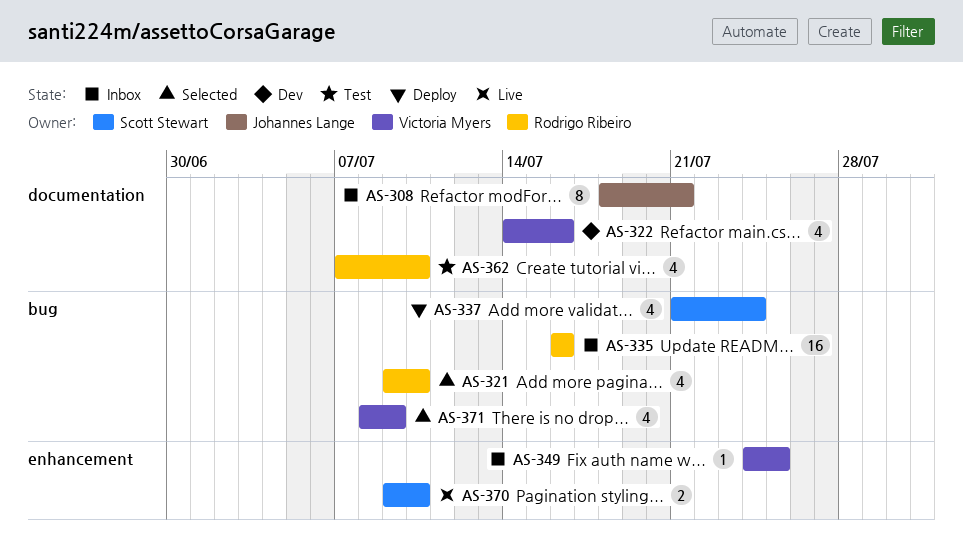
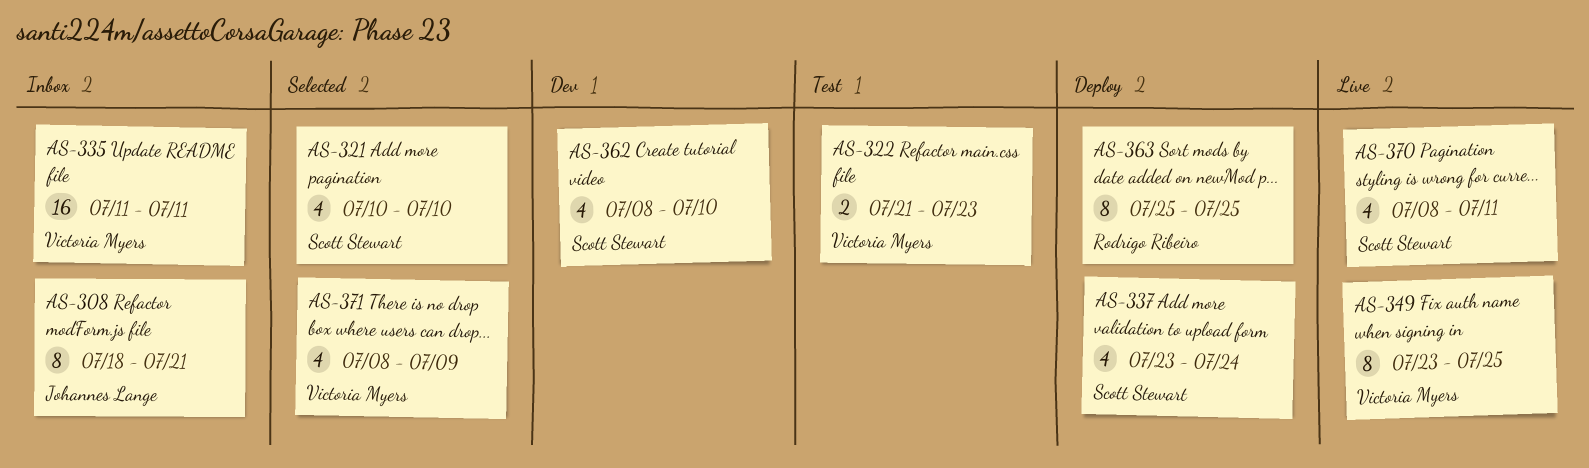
AS-321, owner: Rodrigo Ribeiro -> Scott Stewart
AS-321, start: Jul 9 -> Jul 10
AS-322, status: Dev -> Test
AS-322, estimate: 4 -> 2
AS-322, start: Jul 14 -> Jul 21
AS-322, due: Jul 16 -> Jul 23
AS-335, owner: Rodrigo Ribeiro -> Victoria Myers
AS-335, start: Jul 16 -> Jul 11
AS-335, due: Jul 16 -> Jul 11
AS-337, start: Jul 21 -> Jul 23
AS-349, status: Inbox -> Live
AS-349, estimate: 1 -> 8
AS-349, start: Jul 24 -> Jul 23
AS-362, status: Test -> Dev
AS-362, owner: Rodrigo Ribeiro -> Scott Stewart
AS-362, start: Jul 7 -> Jul 8
AS-363: none -> present
AS-370, estimate: 2 -> 4
AS-370, start: Jul 9 -> Jul 8
AS-370, due: Jul 10 -> Jul 11

